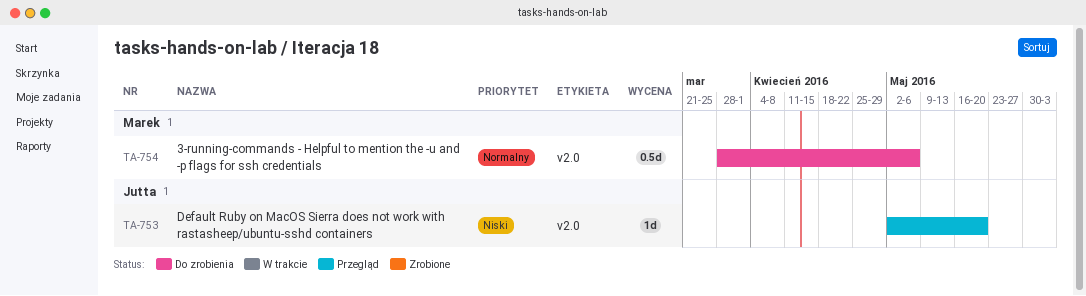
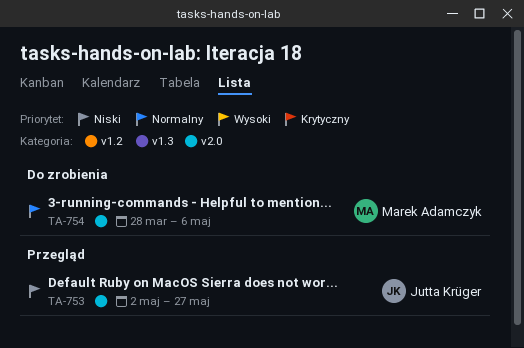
TA-753, due: May 20 -> May 27

